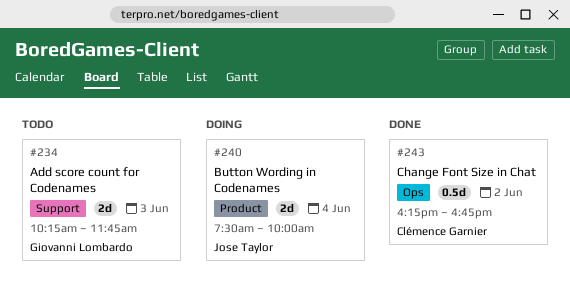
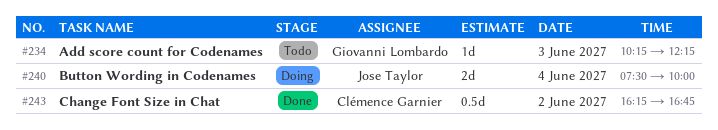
#234, estimate: 2d -> 1d
#234, ends: 11:45 -> 12:15

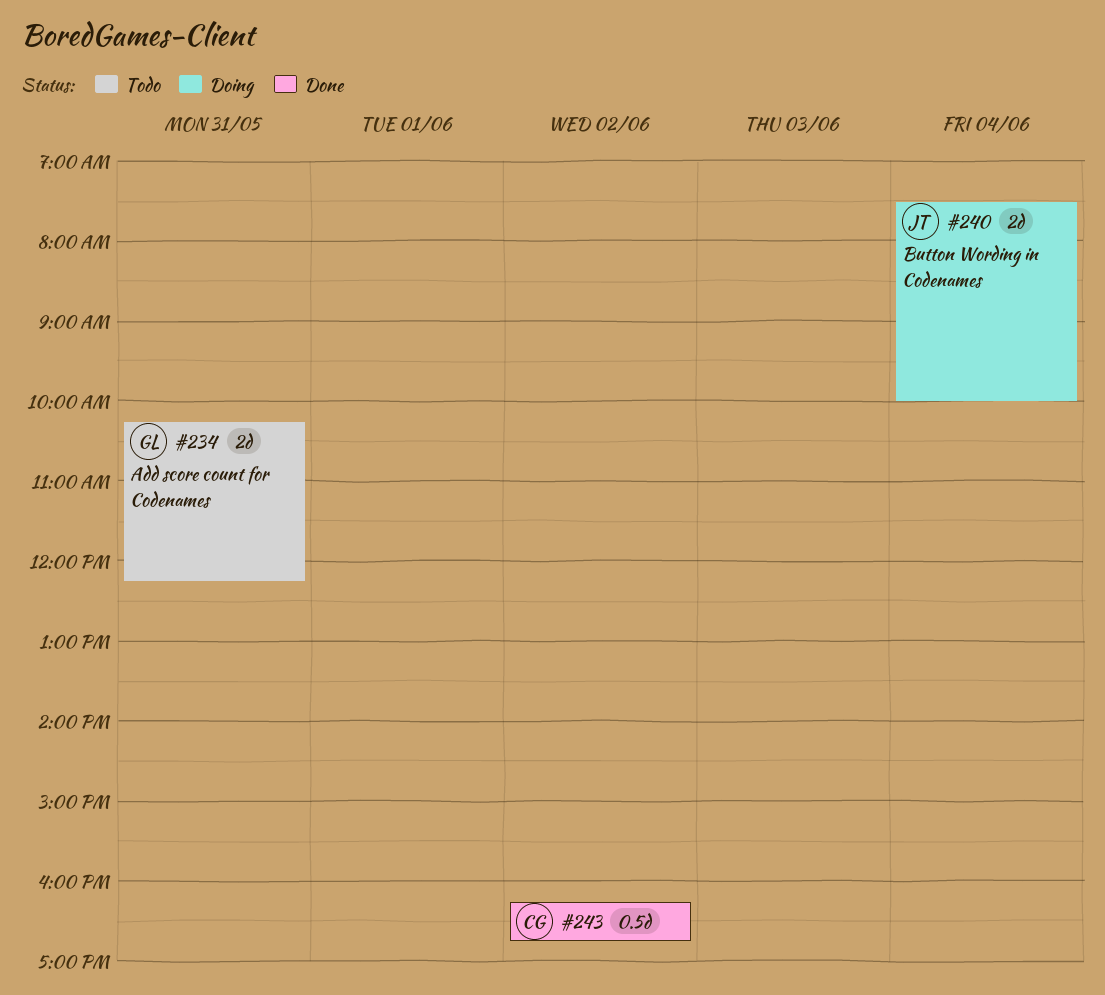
#234, estimate: 1d -> 2d
#234, day: Jun 3 -> May 31

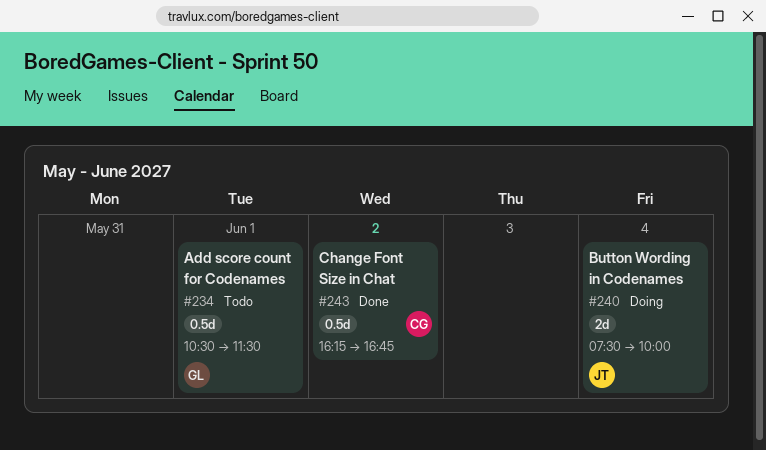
#234, estimate: 2d -> 0.5d
#234, day: May 31 -> Jun 1
#234, begins: 10:15 -> 10:30
#234, ends: 12:15 -> 11:30

